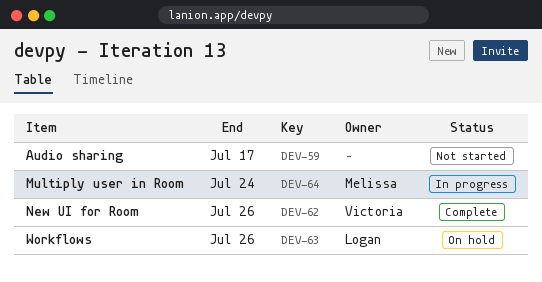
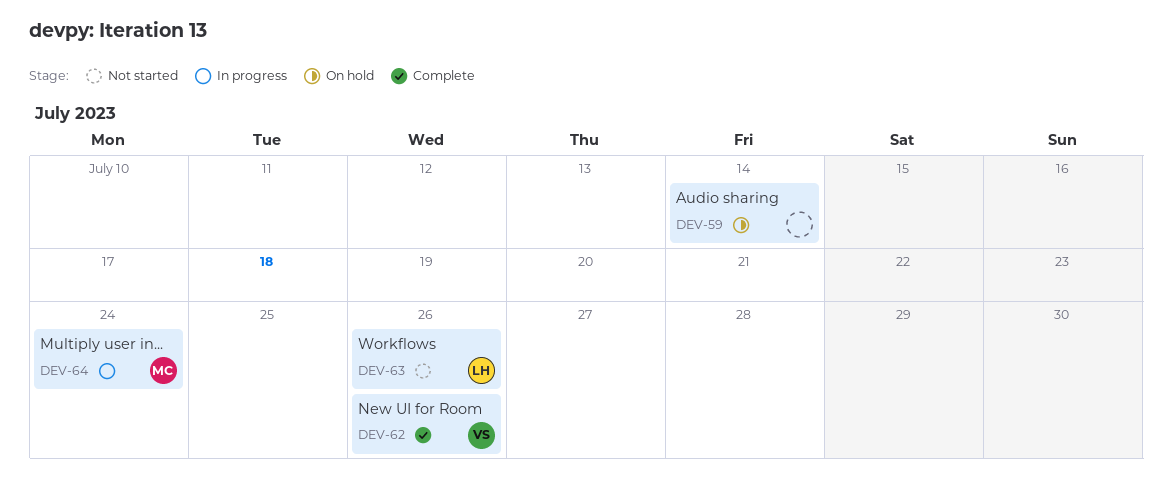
DEV-59, status: Not started -> On hold
DEV-59, due: Jul 17 -> Jul 14
DEV-63, status: On hold -> Not started

